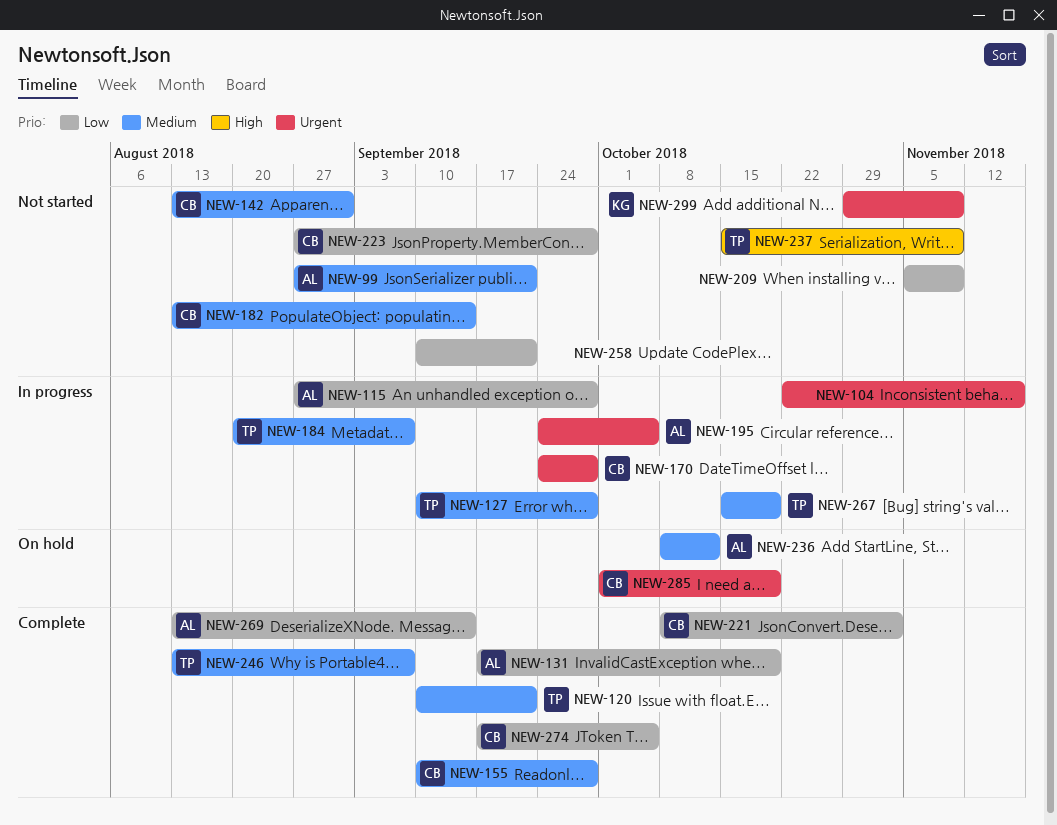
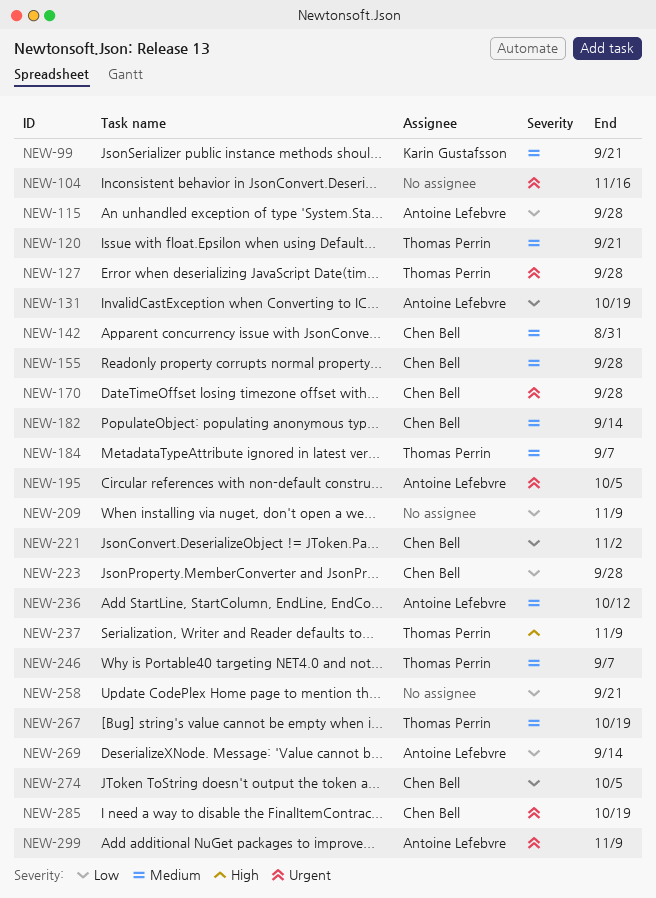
NEW-99, owner: Antoine Lefebvre -> Karin Gustafsson
NEW-127, priority: Medium -> Urgent
NEW-299, owner: Karin Gustafsson -> Antoine Lefebvre

